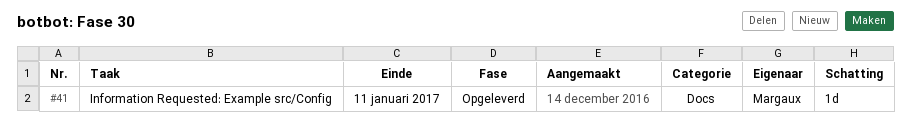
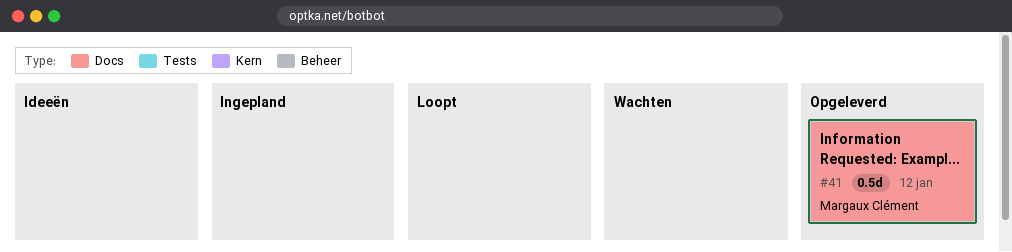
#41, estimate: 1d -> 0.5d
#41, due: Jan 11 -> Jan 12

